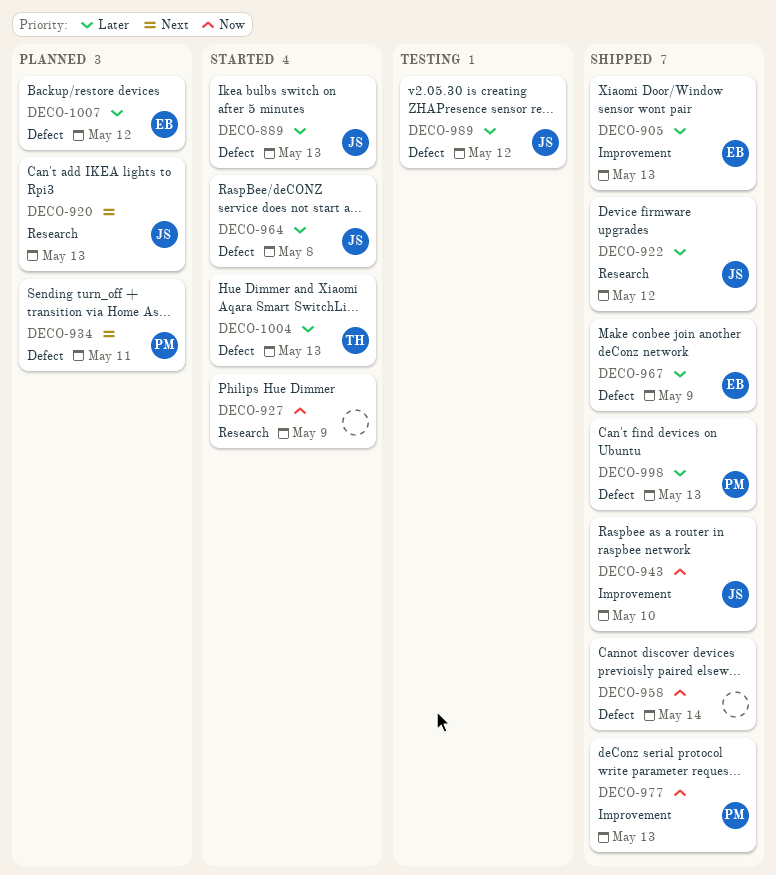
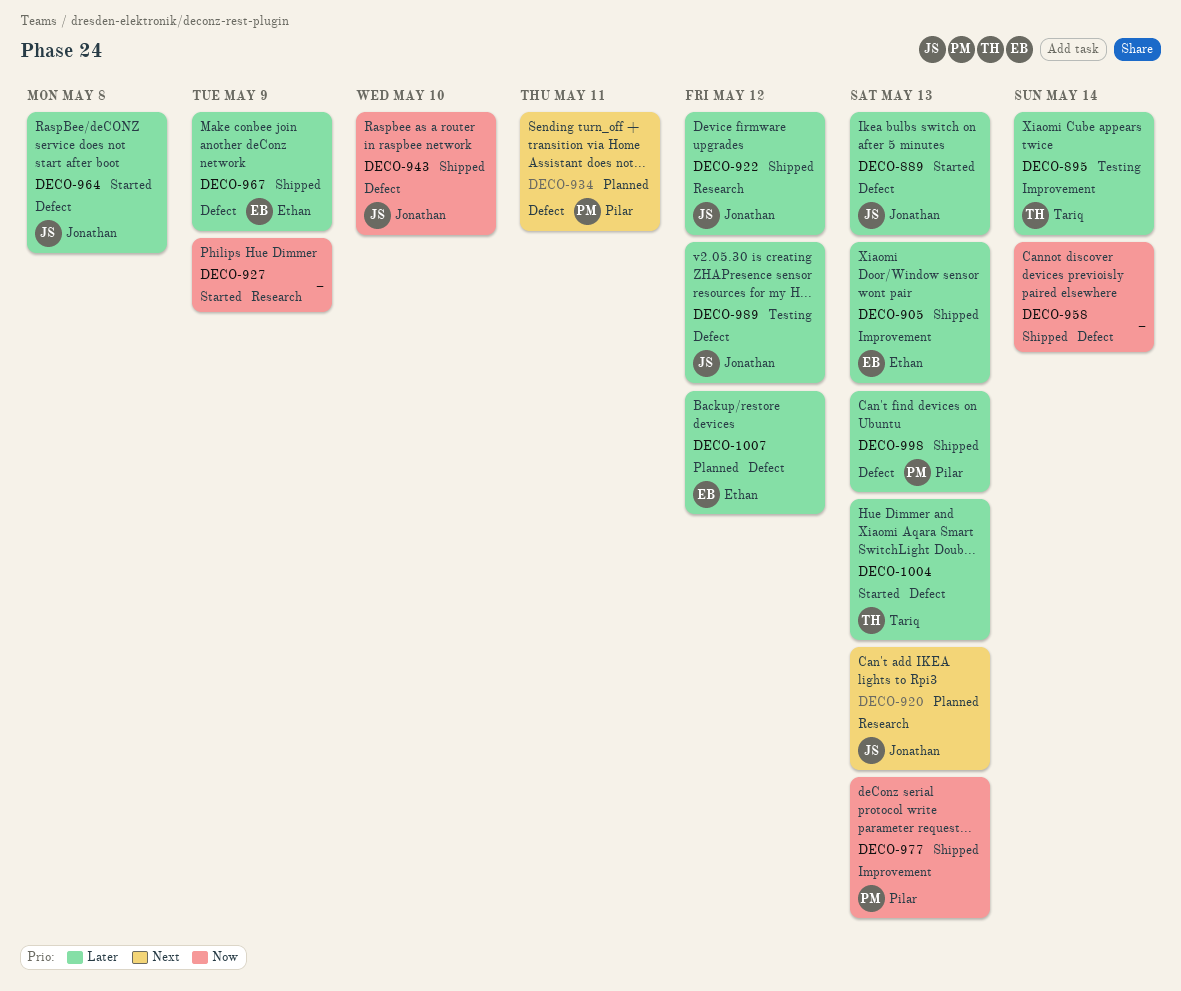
DECO-895: none -> present
DECO-943, label: Improvement -> Defect

